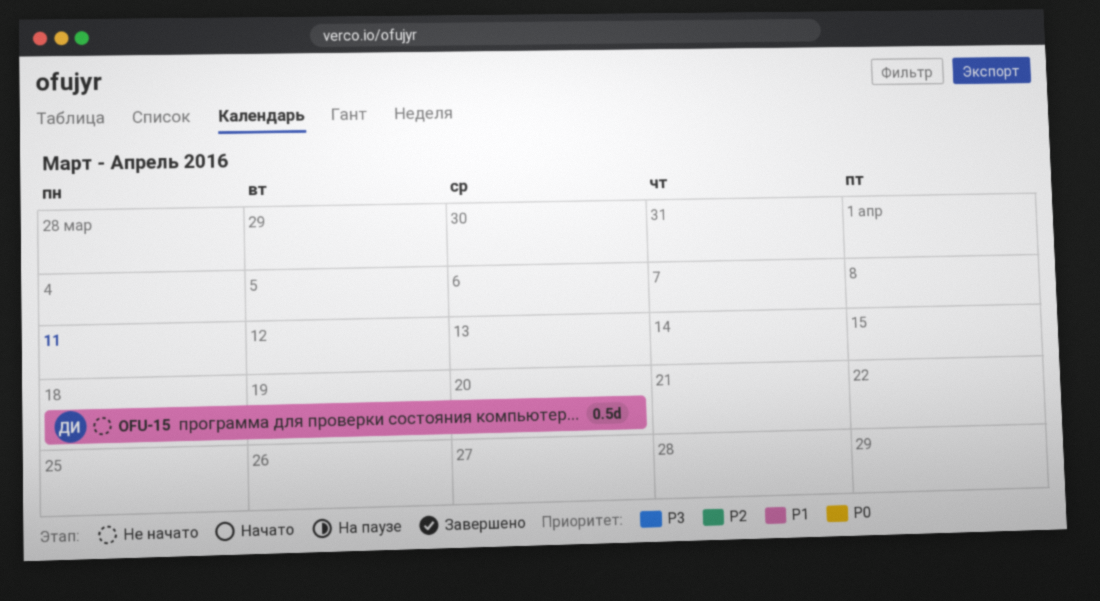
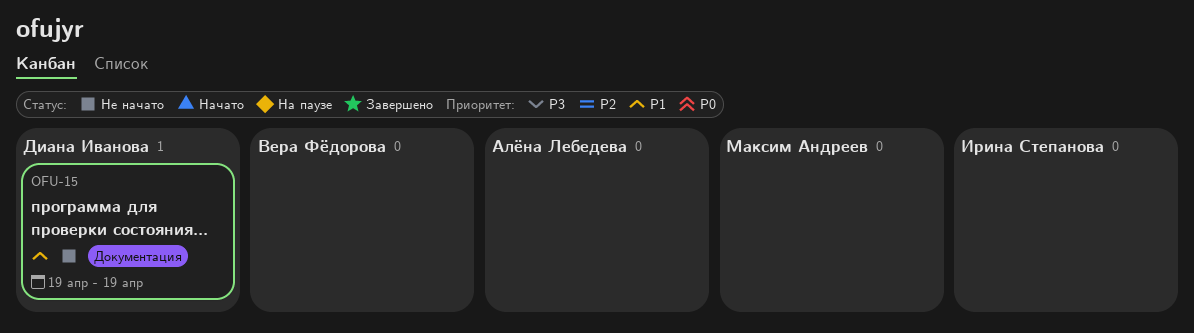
OFU-15, start: Apr 18 -> Apr 19
OFU-15, due: Apr 20 -> Apr 19

